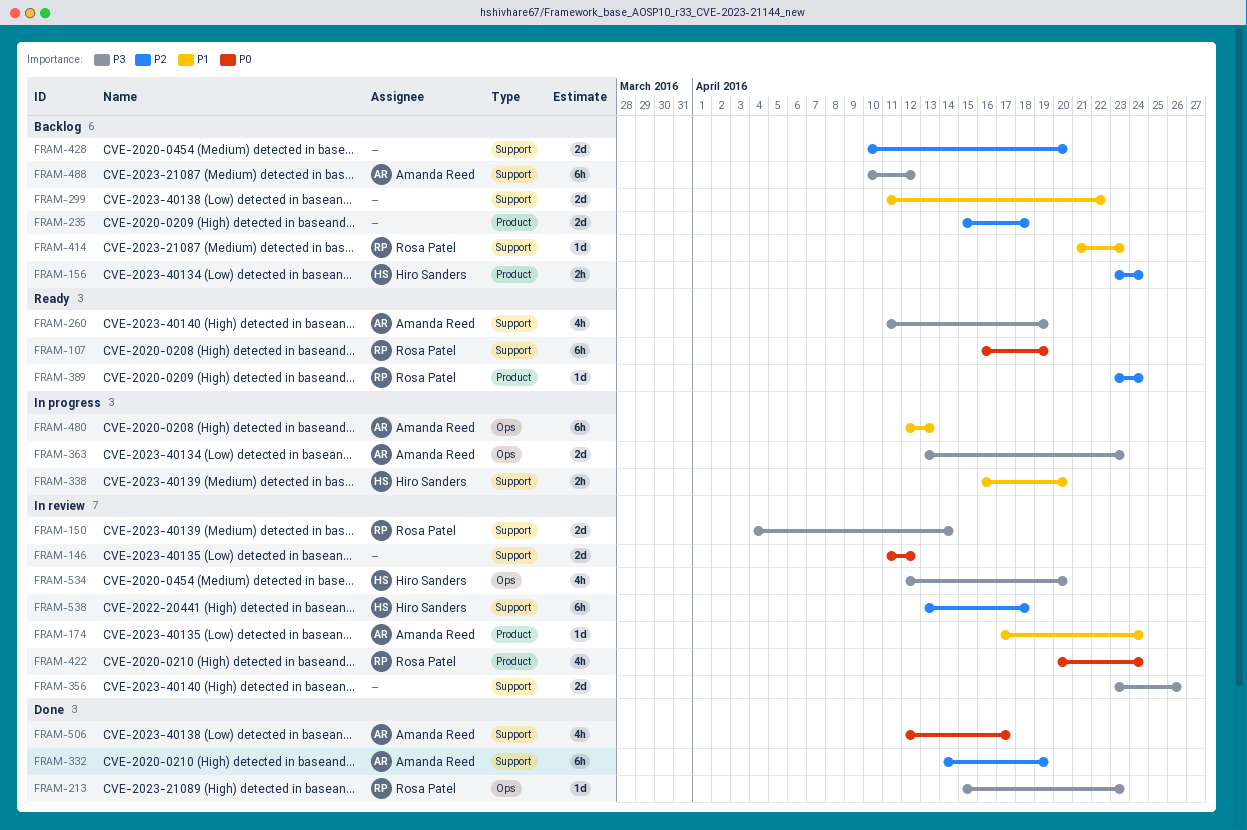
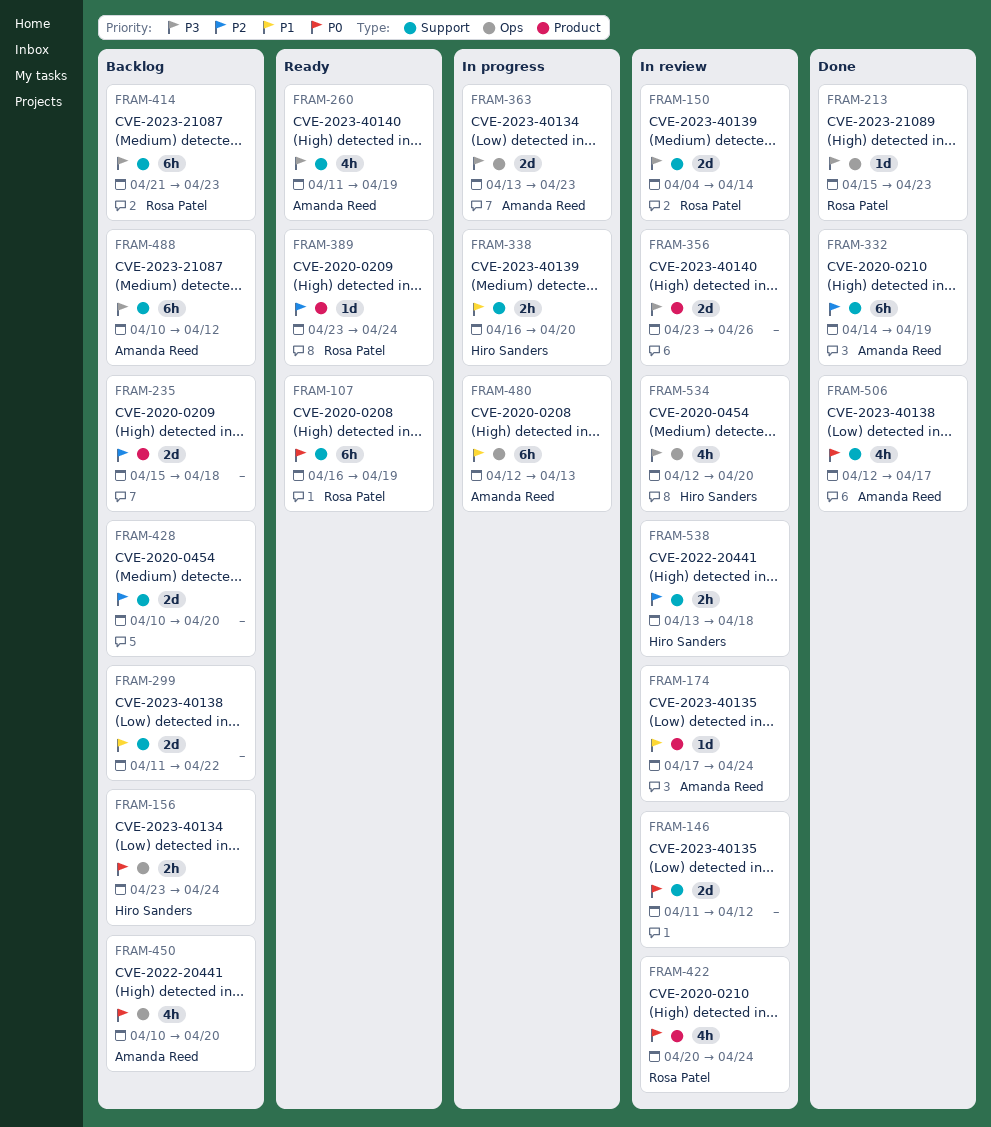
FRAM-156, priority: P2 -> P0
FRAM-156, label: Product -> Ops
FRAM-356, label: Support -> Product
FRAM-414, priority: P1 -> P3
FRAM-414, estimate: 1d -> 6h
FRAM-450: none -> present
FRAM-538, estimate: 6h -> 2h

